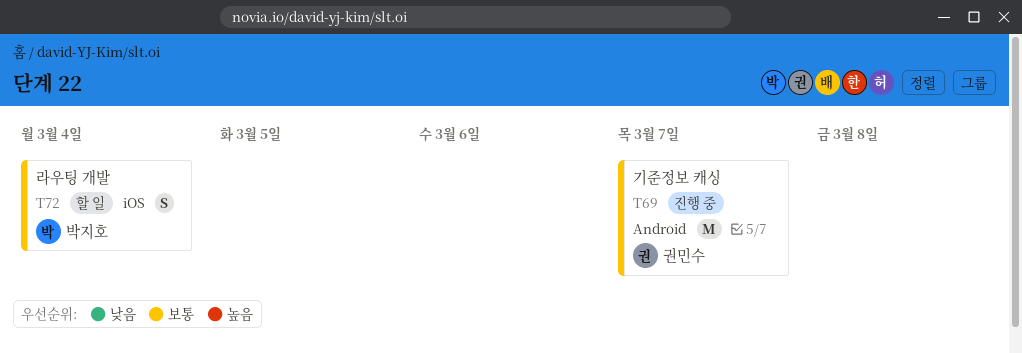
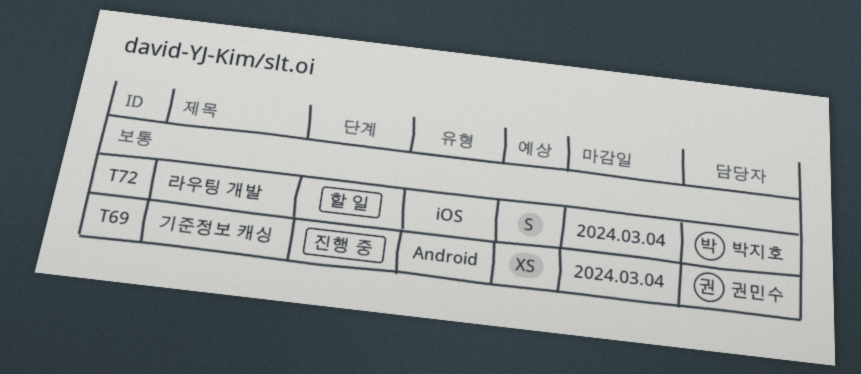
T69, estimate: M -> XS
T69, due: Mar 7 -> Mar 4

